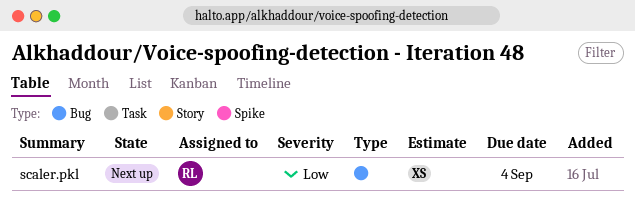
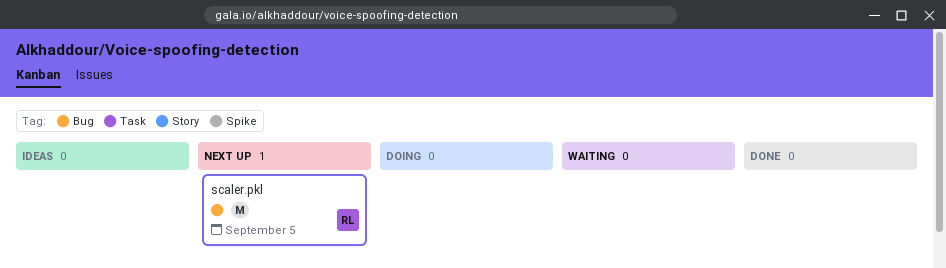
scaler.pkl, estimate: XS -> M
scaler.pkl, due: Sep 4 -> Sep 5

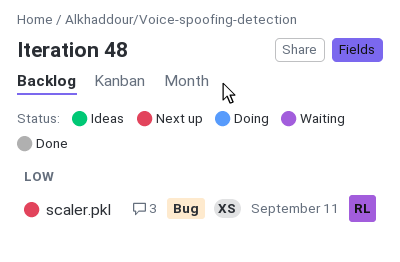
scaler.pkl, estimate: M -> XS
scaler.pkl, due: Sep 5 -> Sep 11

